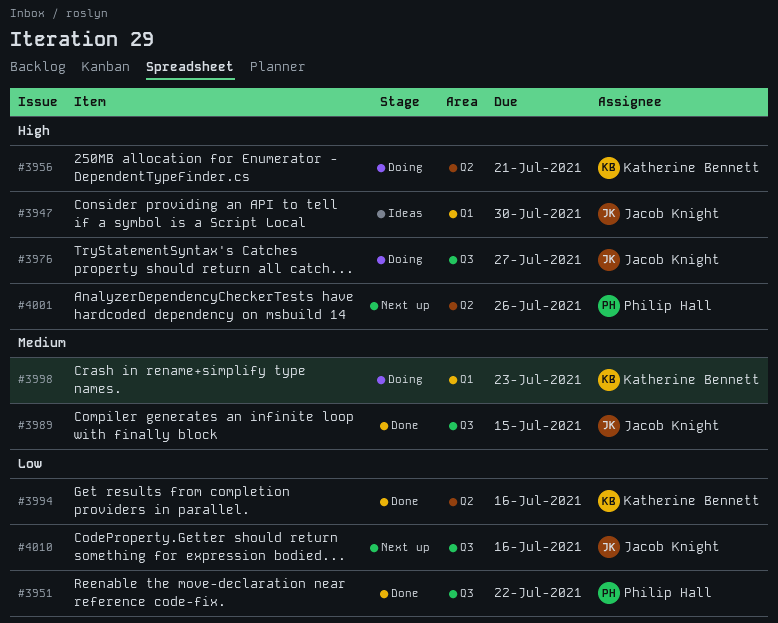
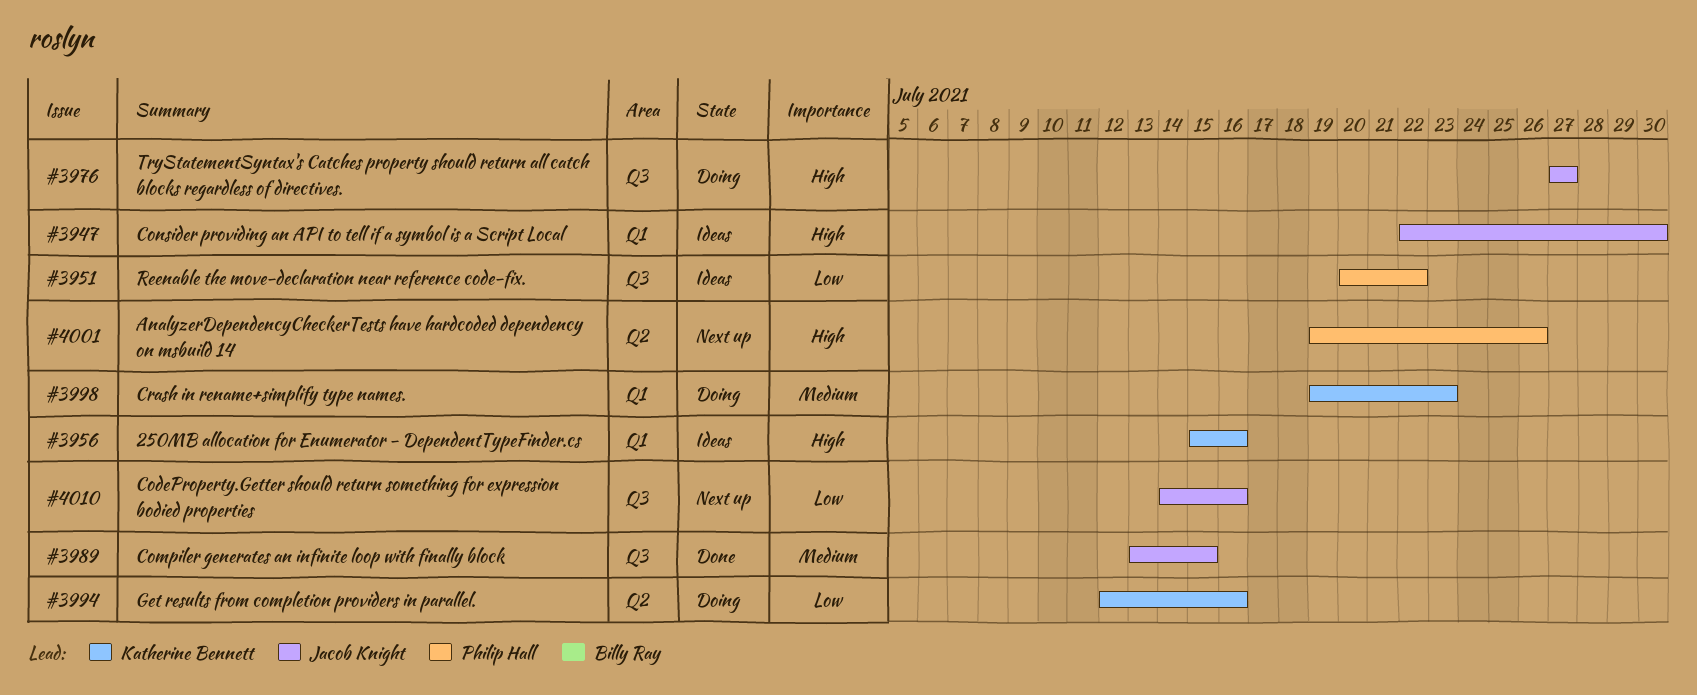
#3951, status: Done -> Ideas
#3956, status: Doing -> Ideas
#3956, label: Q2 -> Q1
#3956, due: Jul 21 -> Jul 16
#3994, status: Done -> Doing

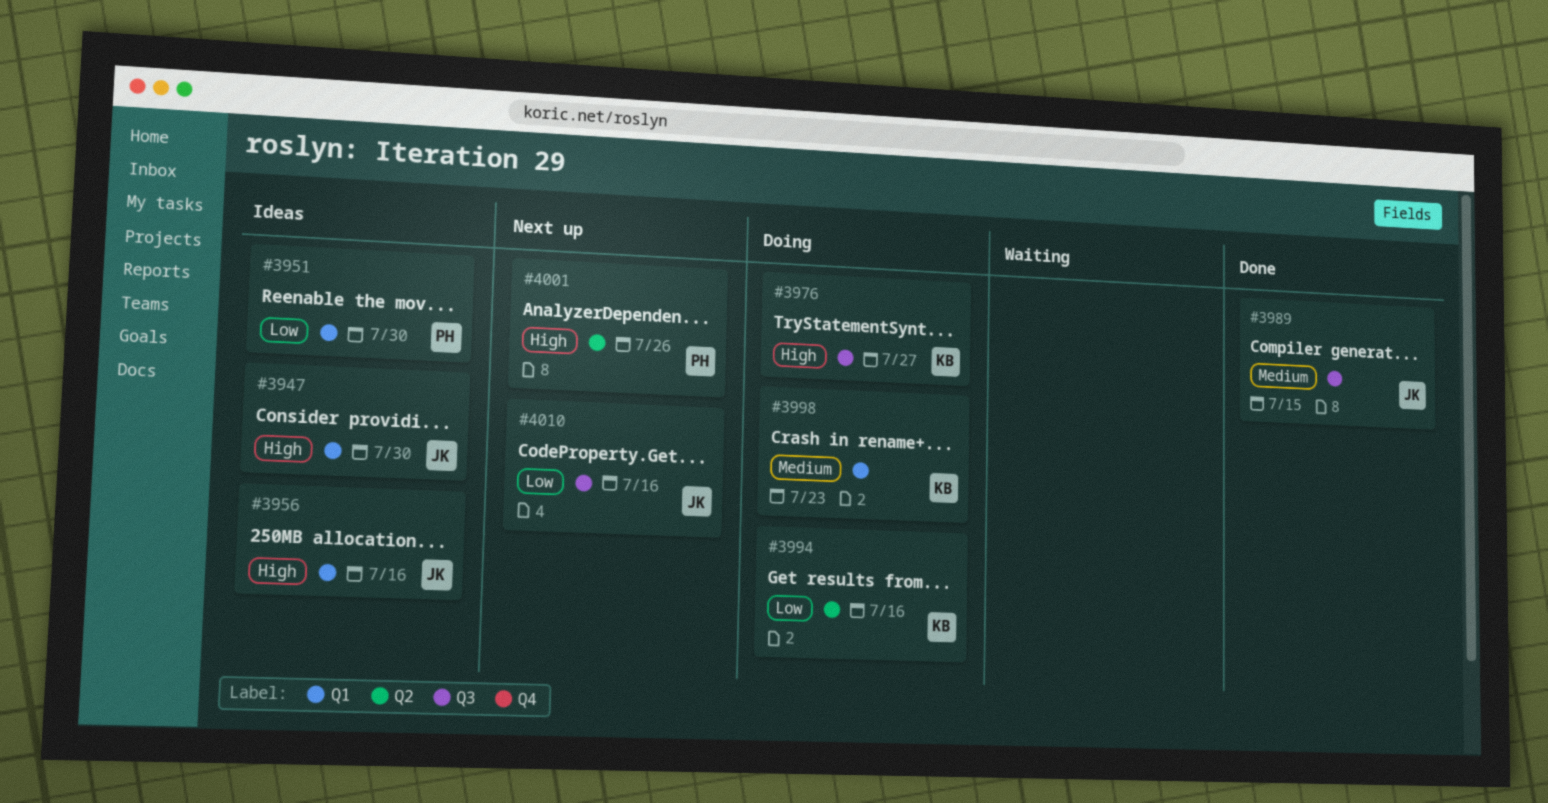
#3951, label: Q3 -> Q1
#3951, due: Jul 22 -> Jul 30
#3956, owner: Katherine Bennett -> Jacob Knight
#3976, owner: Jacob Knight -> Katherine Bennett

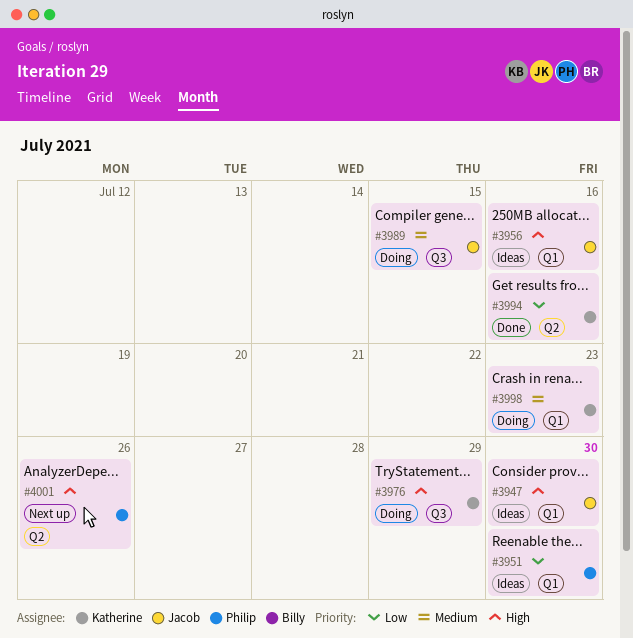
#3976, due: Jul 27 -> Jul 29
#3989, status: Done -> Doing
#3994, status: Doing -> Done
#4010: present -> none

